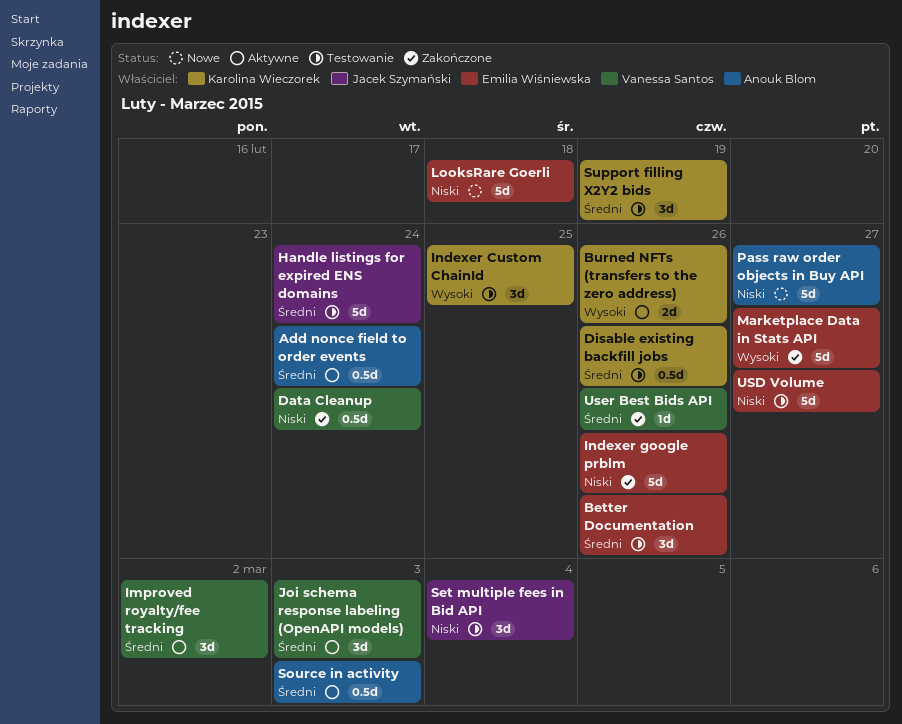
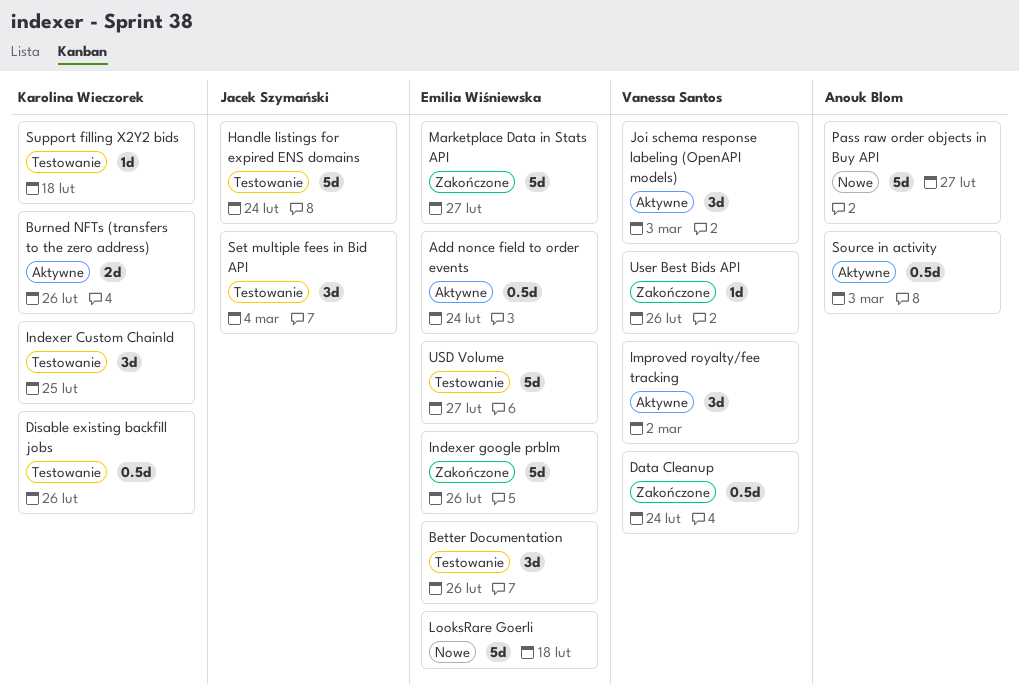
Add nonce field to order events, owner: Anouk Blom -> Emilia Wiśniewska
Support filling X2Y2 bids, estimate: 3d -> 1d
Support filling X2Y2 bids, due: Feb 19 -> Feb 18

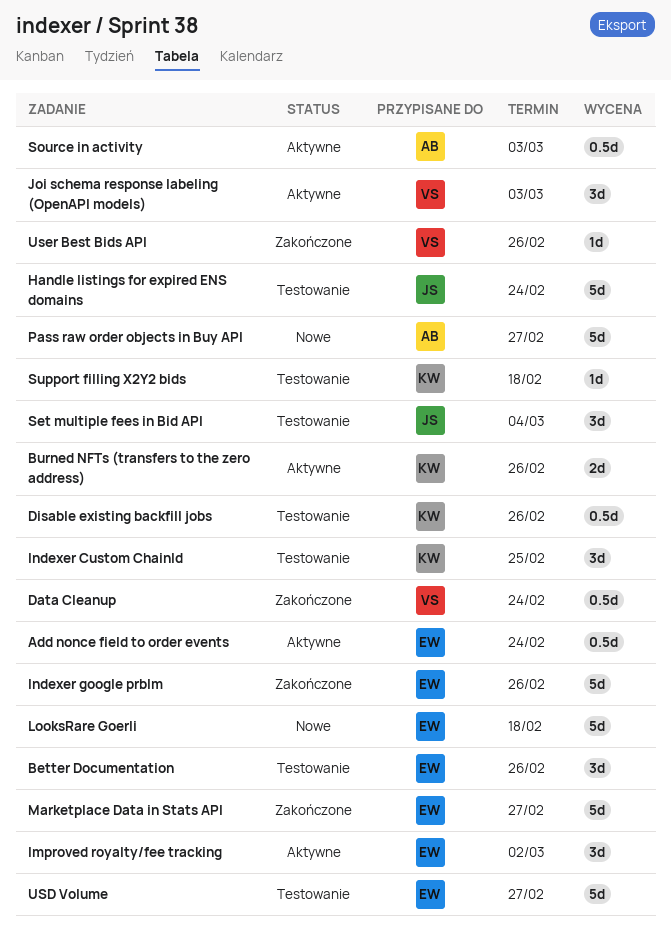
Improved royalty/fee tracking, owner: Vanessa Santos -> Emilia Wiśniewska

